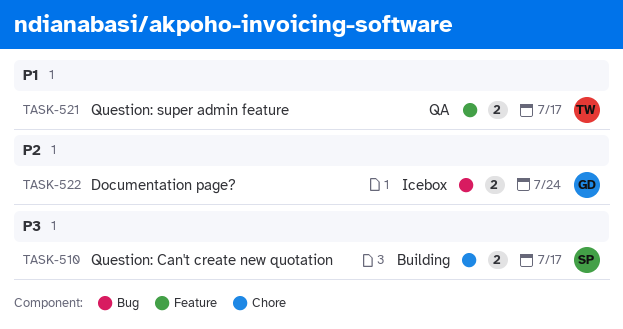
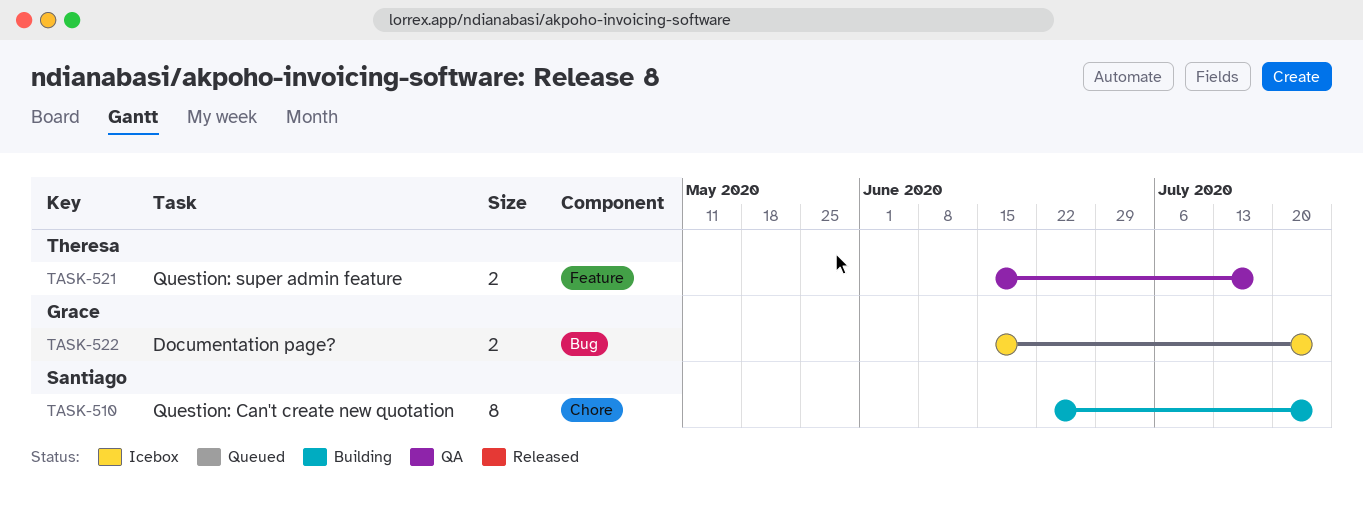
TASK-510, estimate: 2 -> 8
TASK-510, due: Jul 17 -> Jul 24

